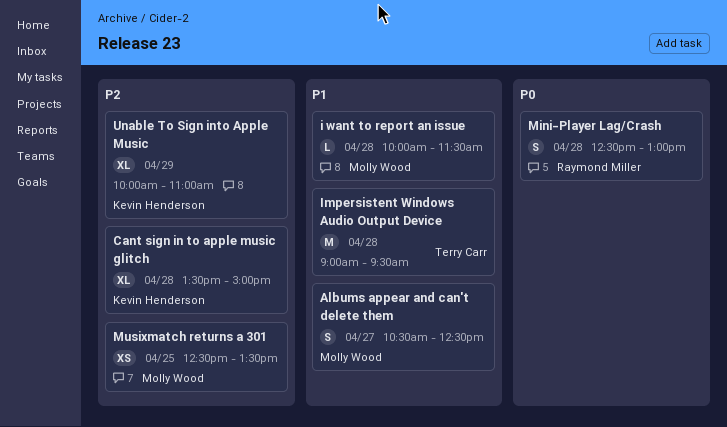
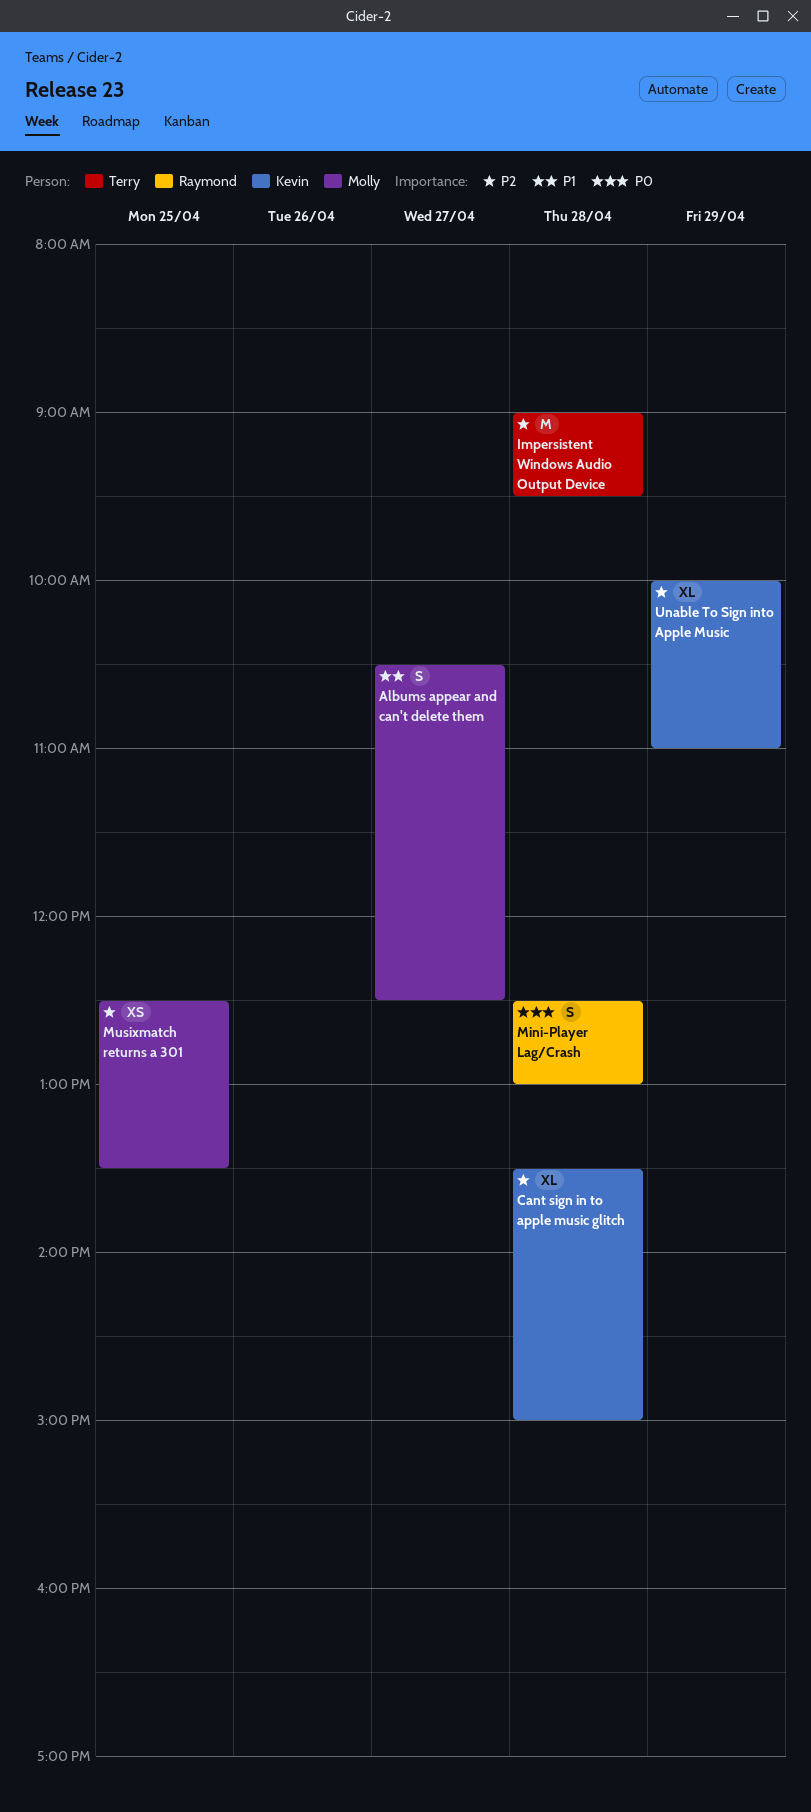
i want to report an issue: present -> none
Impersistent Windows Audio Output Device, priority: P1 -> P2

